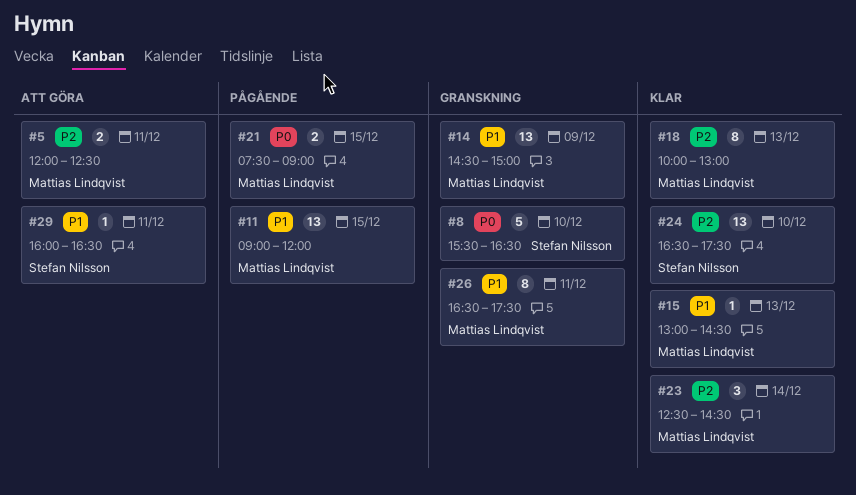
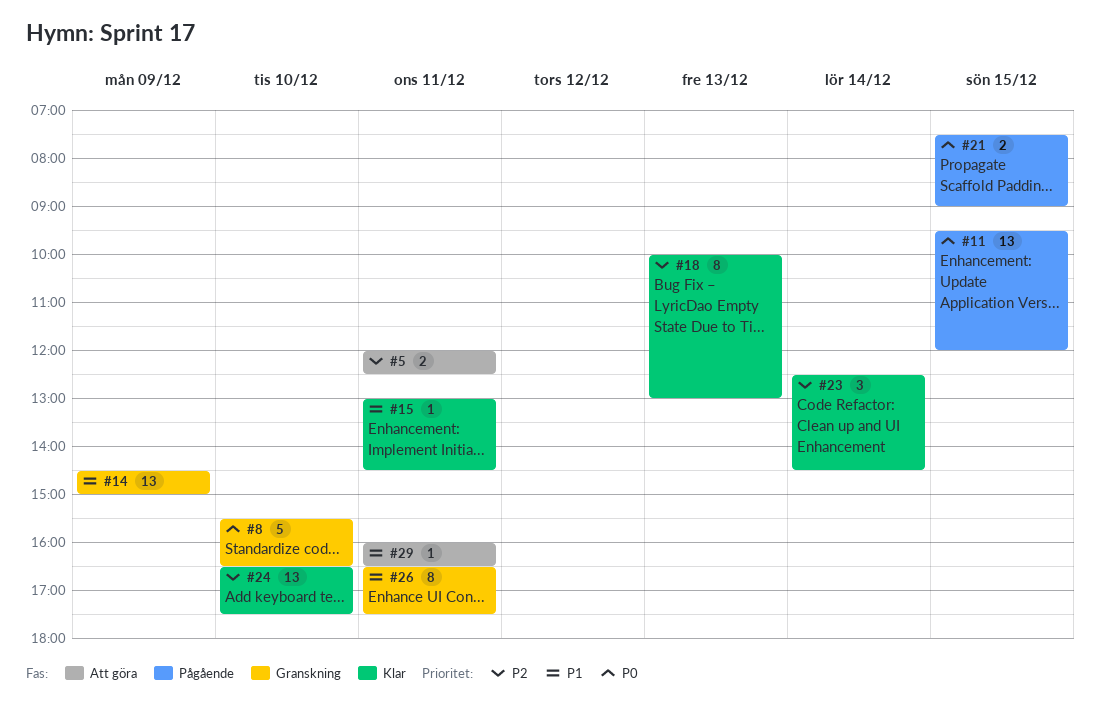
#11, priority: P1 -> P0
#11, begins: 09:00 -> 09:30
#15, day: Dec 13 -> Dec 11

